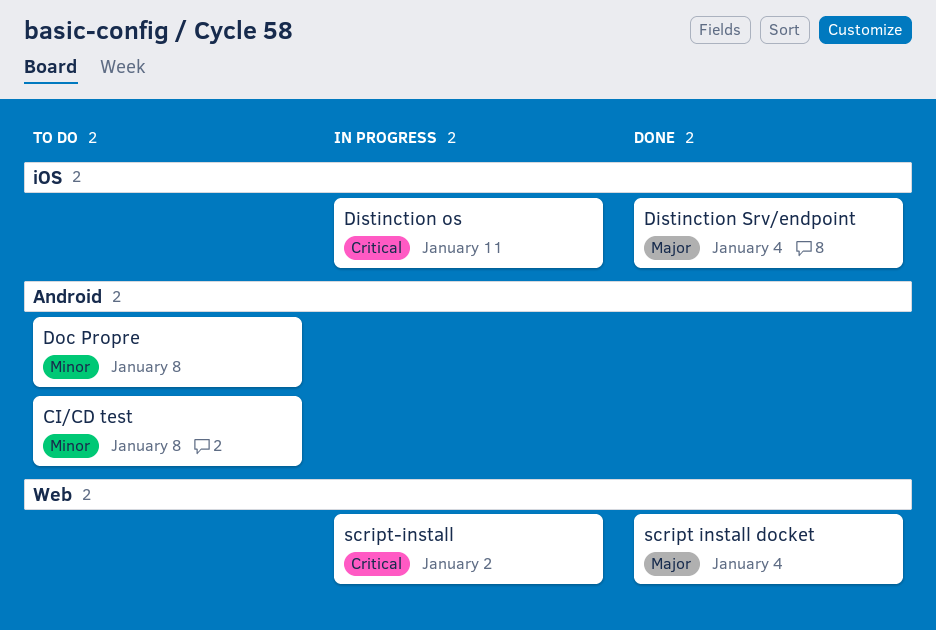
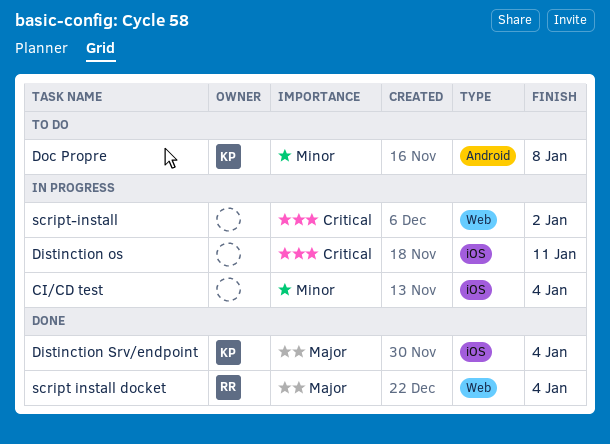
CI/CD test, status: To do -> In progress
CI/CD test, label: Android -> iOS
CI/CD test, due: Jan 8 -> Jan 4

